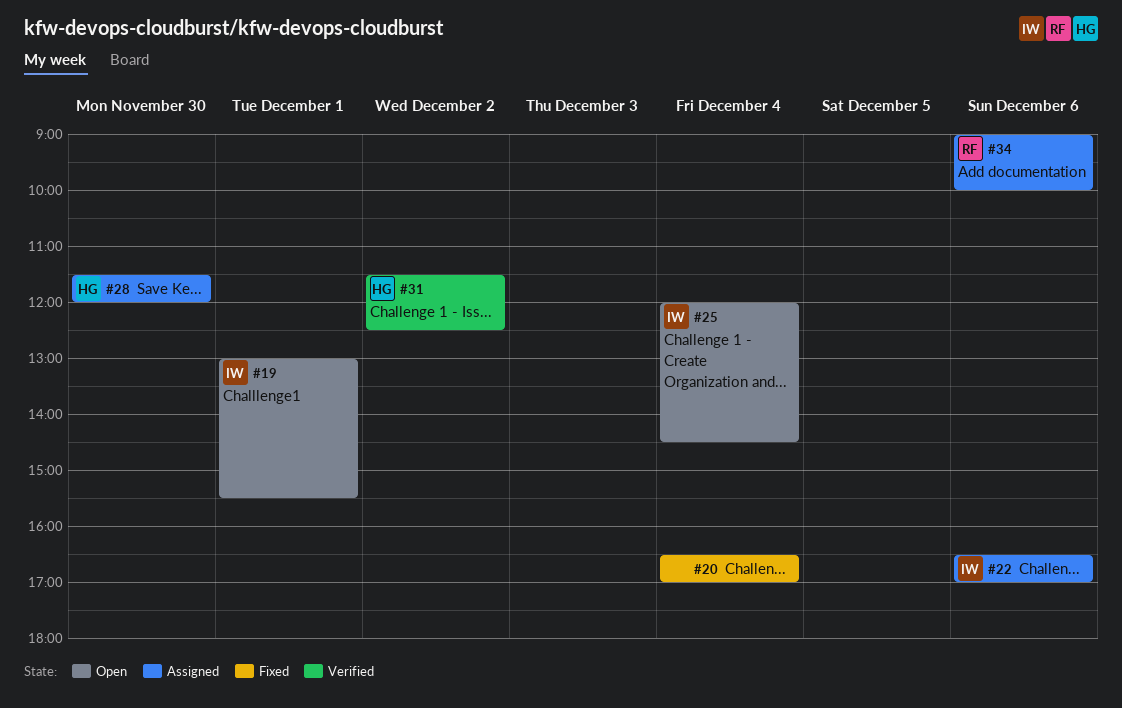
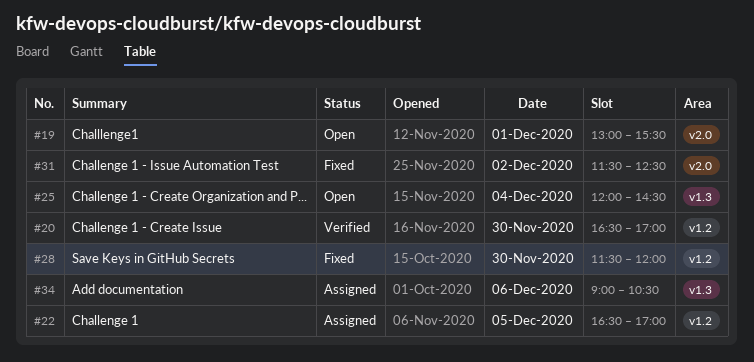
#20, status: Fixed -> Verified
#20, day: Dec 4 -> Nov 30
#22, day: Dec 6 -> Dec 5
#28, status: Assigned -> Fixed
#31, status: Verified -> Fixed
#34, ends: 10:00 -> 10:30

